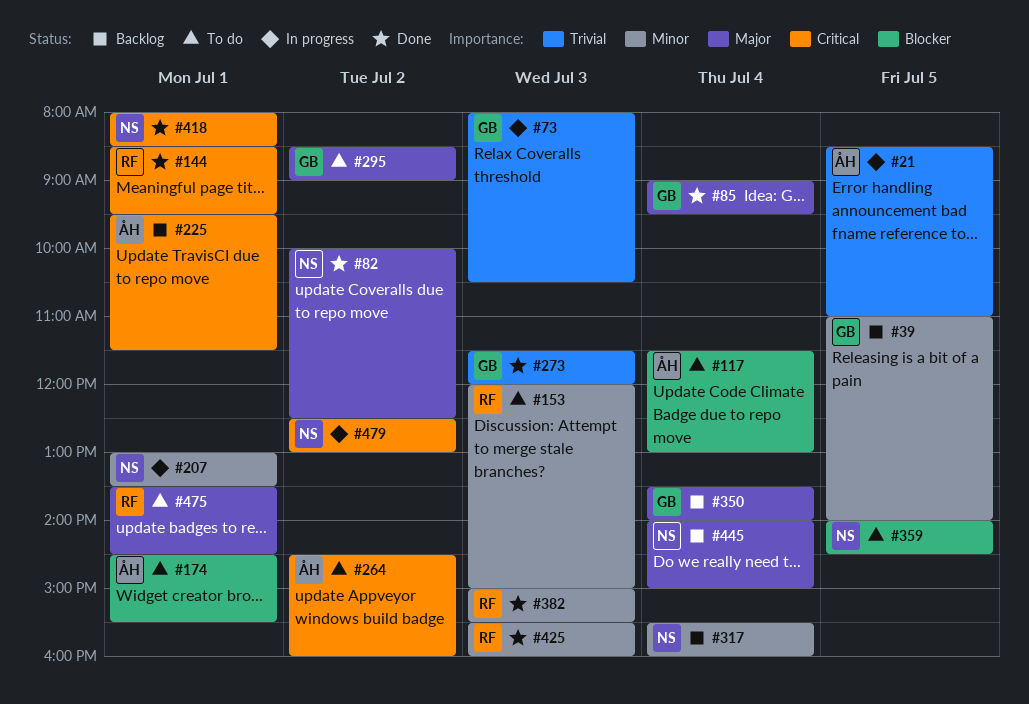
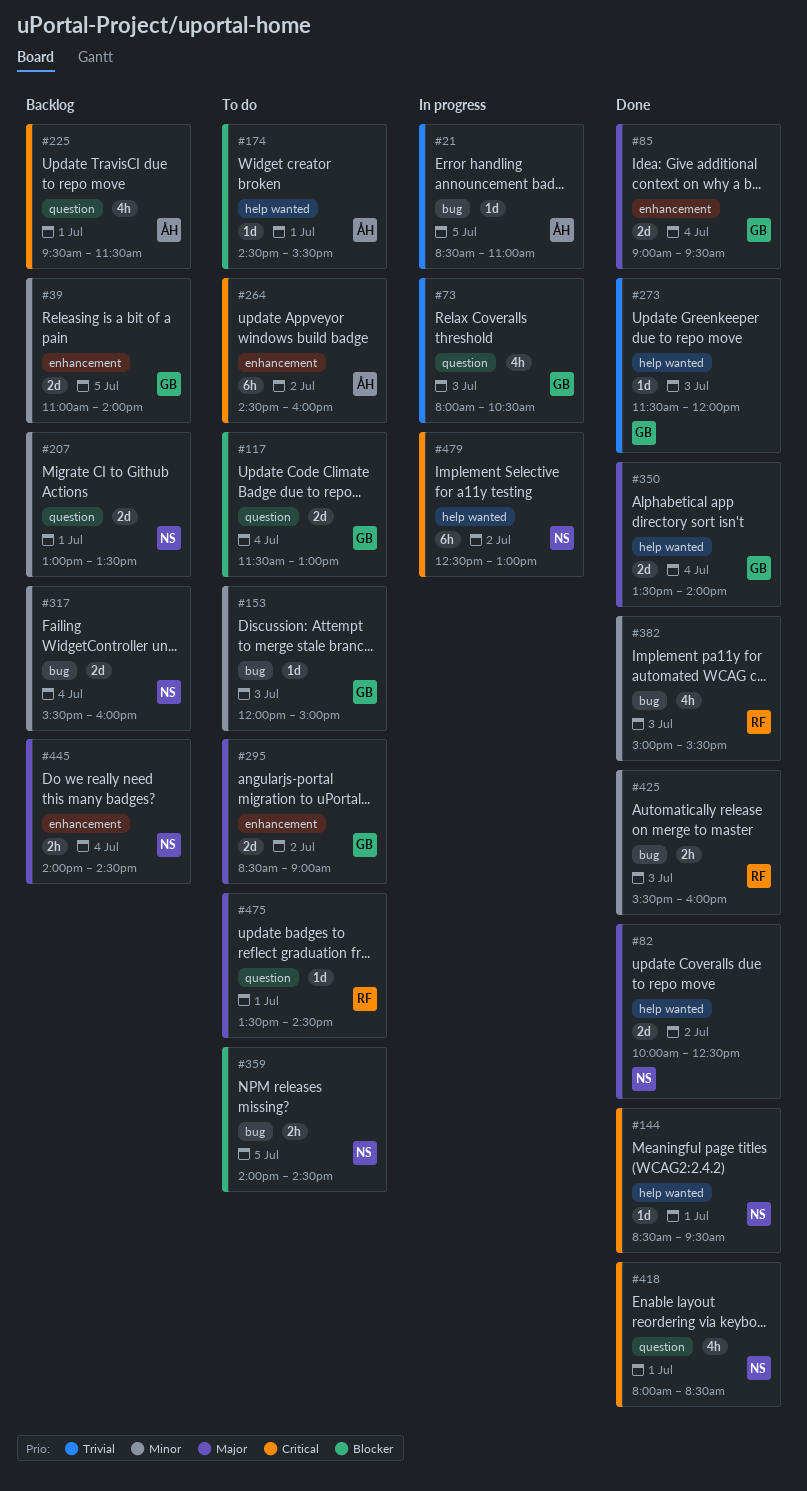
#117, owner: ÅH -> GB
#144, owner: RF -> NS
#153, owner: RF -> GB
#207, status: In progress -> Backlog
#350, status: Backlog -> Done
#445, ends: 15:00 -> 14:30

